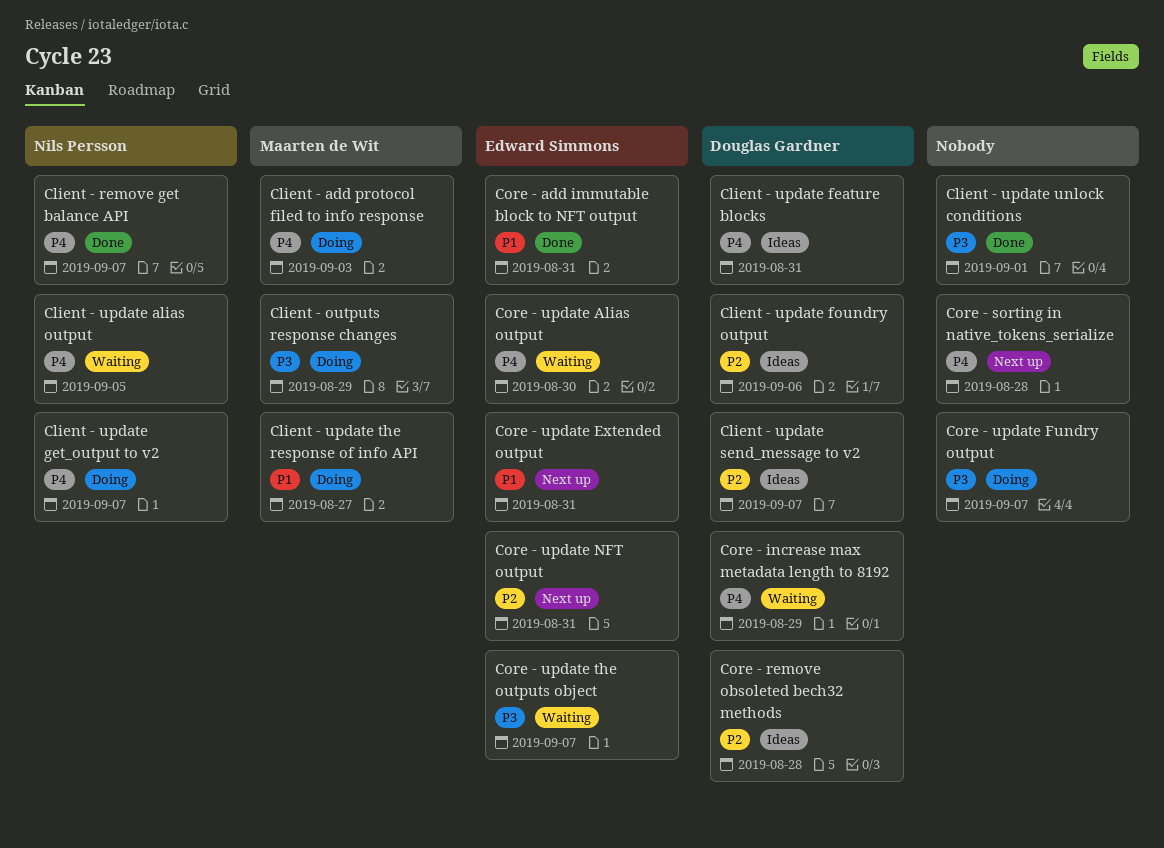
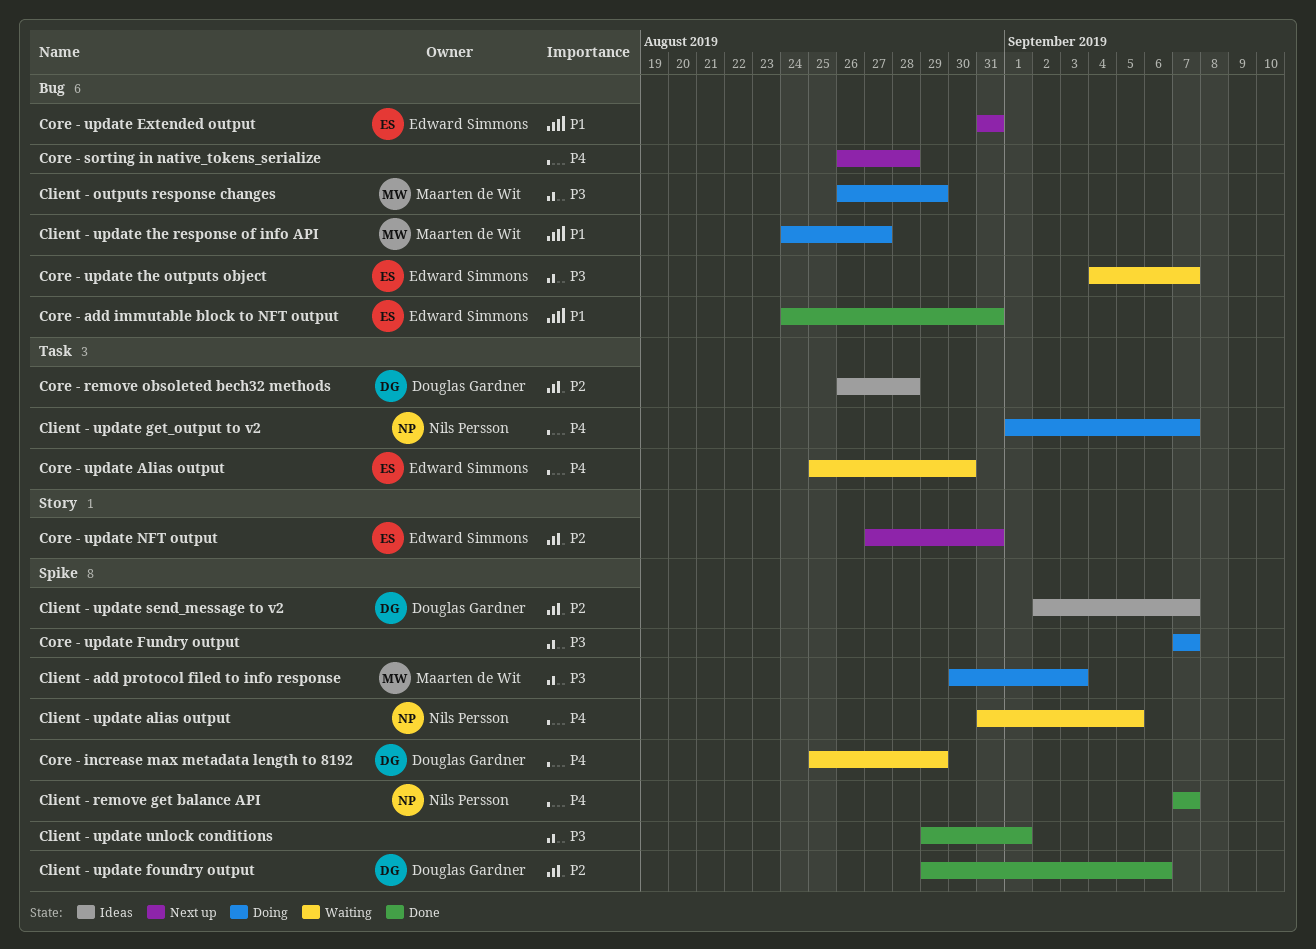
Client - add protocol filed to info response, priority: P4 -> P3
Client - update feature blocks: present -> none
Client - update foundry output, status: Ideas -> Done

